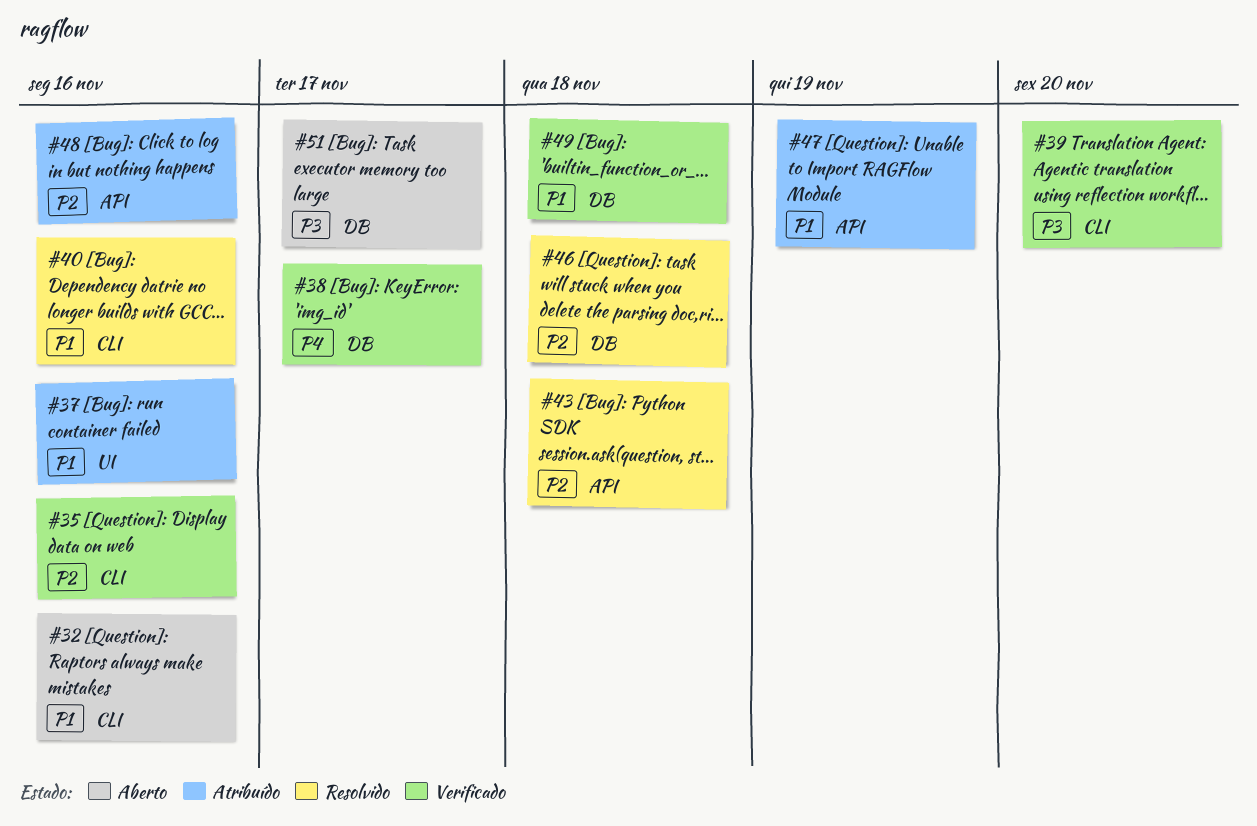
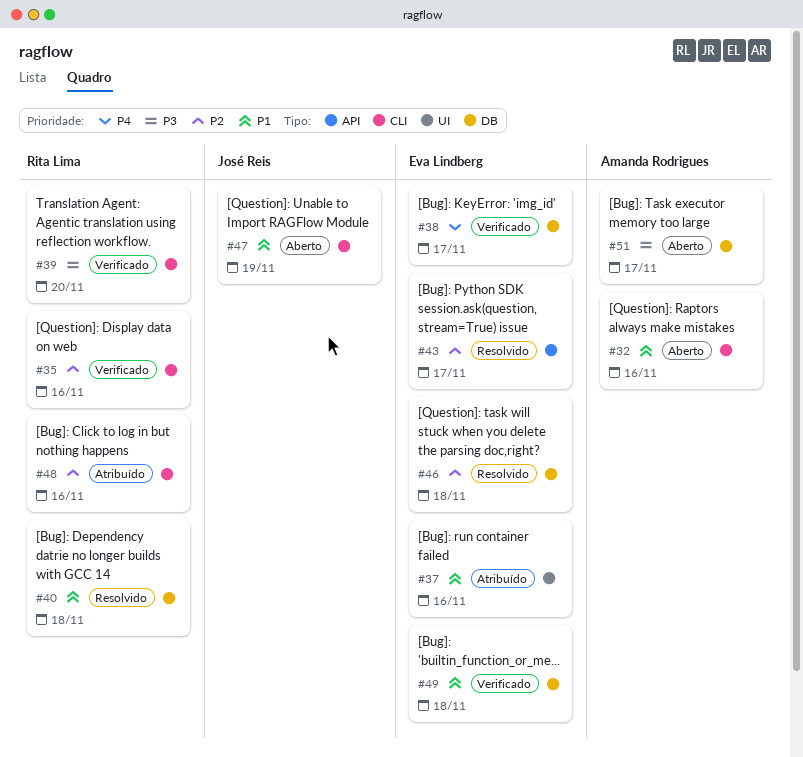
#40, label: CLI -> DB
#40, due: Nov 16 -> Nov 18
#43, due: Nov 18 -> Nov 17
#47, status: Atribuído -> Aberto
#47, label: API -> CLI
#48, label: API -> CLI

